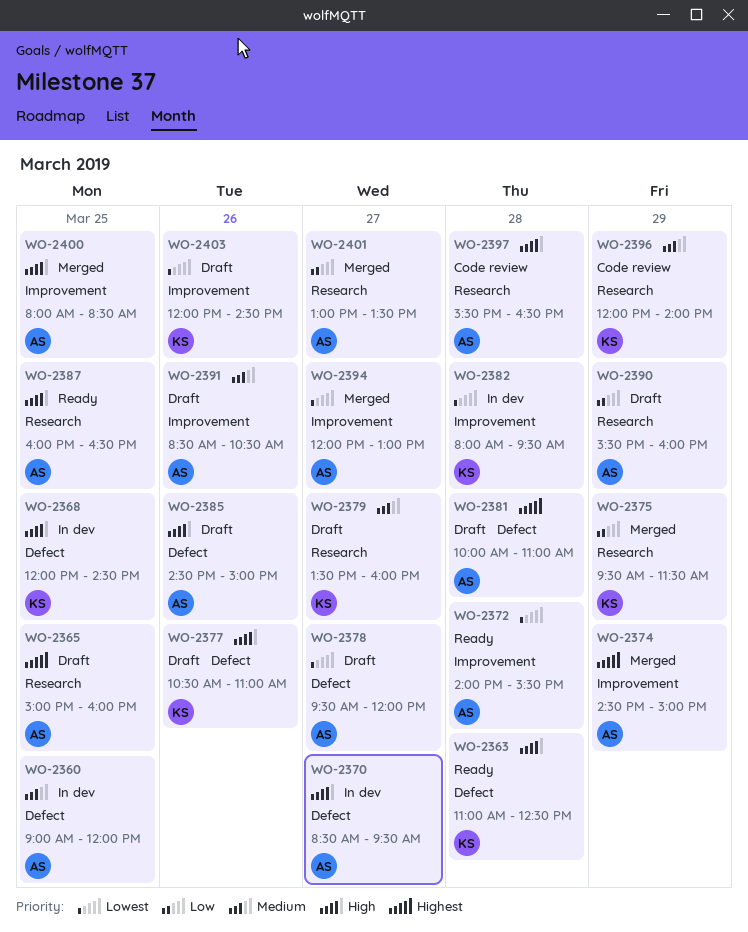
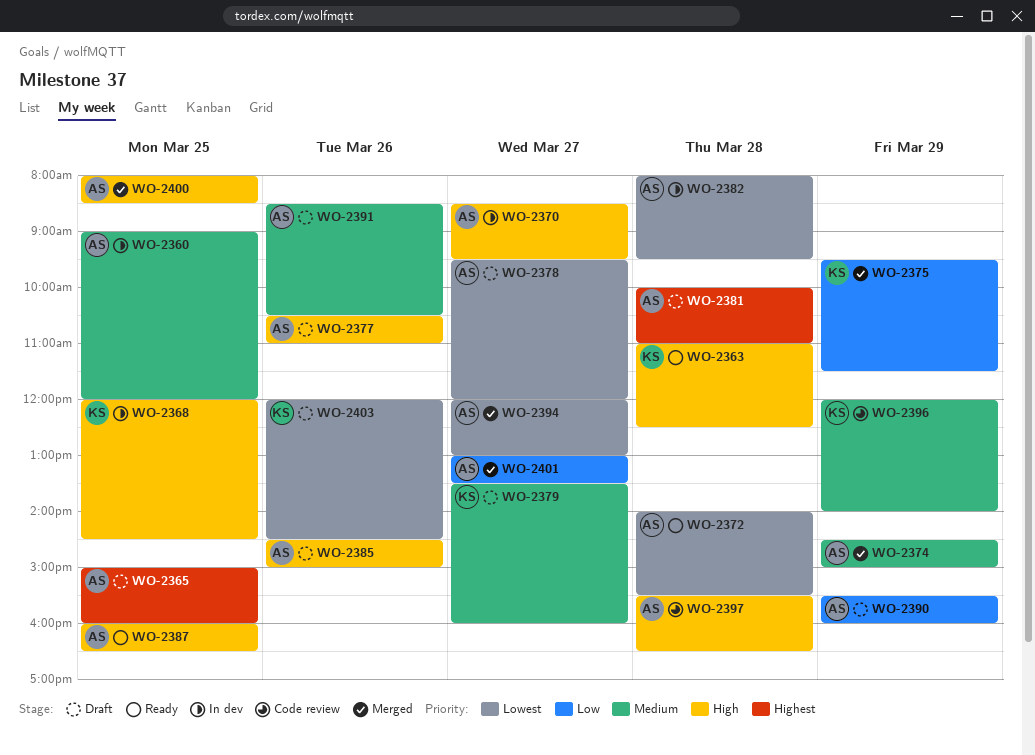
WO-2374, priority: Highest -> Medium
WO-2377, owner: KS -> AS
WO-2382, owner: KS -> AS

